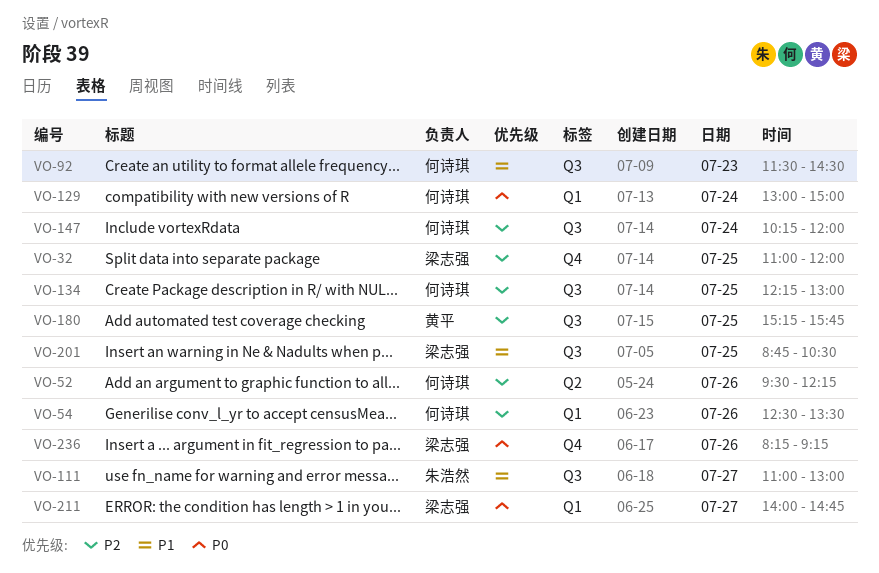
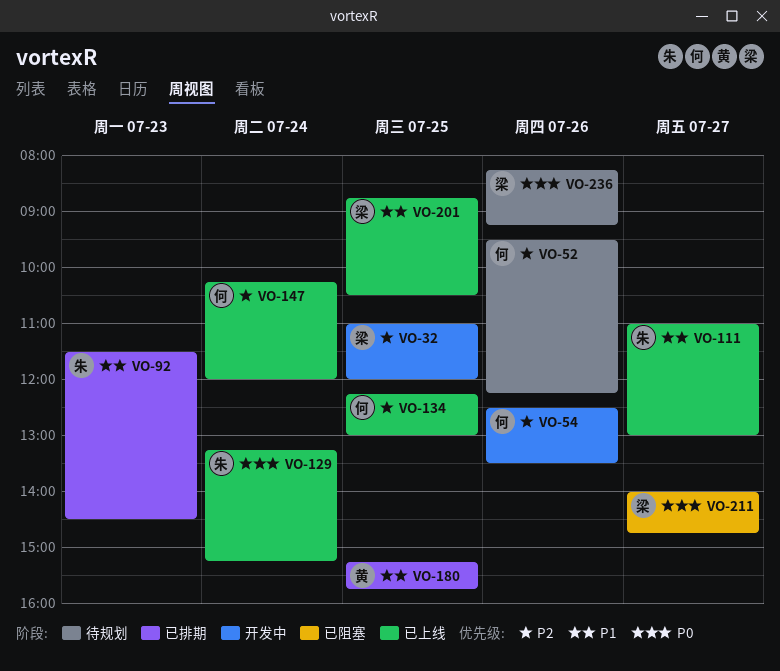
VO-92, owner: 何诗琪 -> 朱浩然
VO-129, owner: 何诗琪 -> 朱浩然
VO-129, begins: 13:00 -> 13:15
VO-129, ends: 15:00 -> 15:15
VO-180, priority: P2 -> P1

